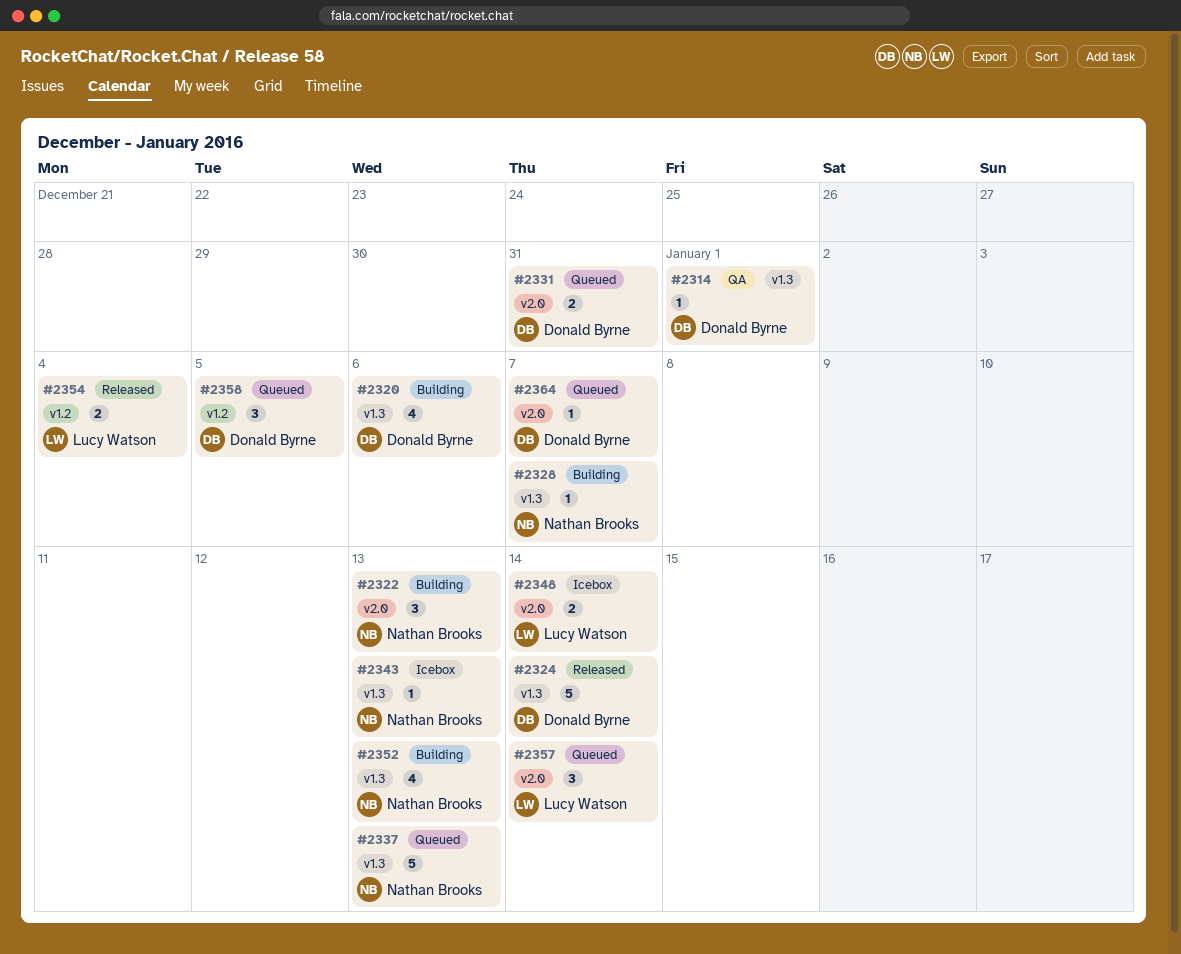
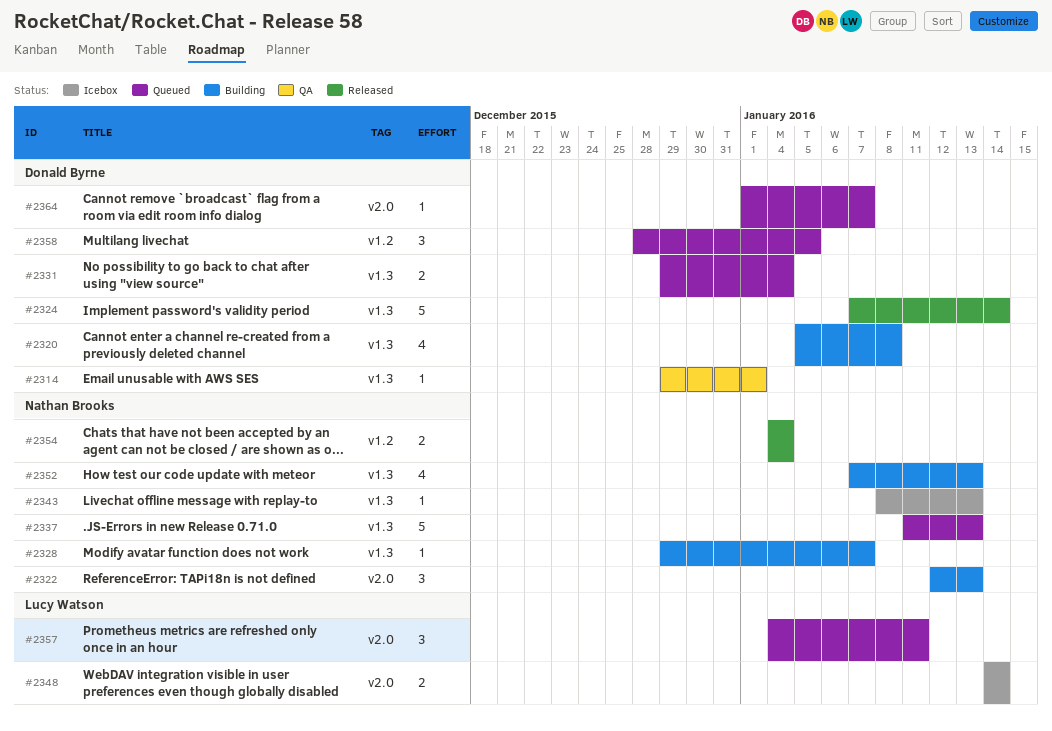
#2320, due: Jan 6 -> Jan 8
#2331, label: v2.0 -> v1.3
#2331, due: Dec 31 -> Jan 4
#2354, owner: Lucy Watson -> Nathan Brooks
#2357, due: Jan 14 -> Jan 11

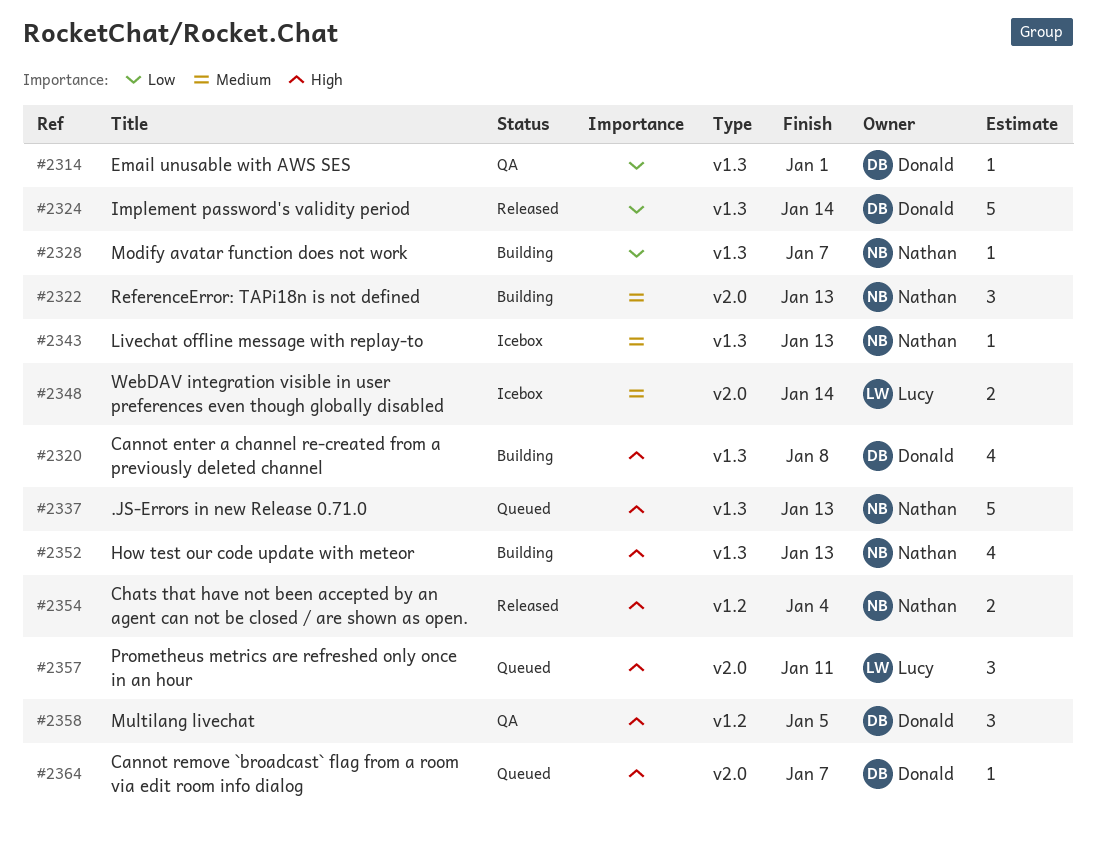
#2331: present -> none
#2358, status: Queued -> QA

